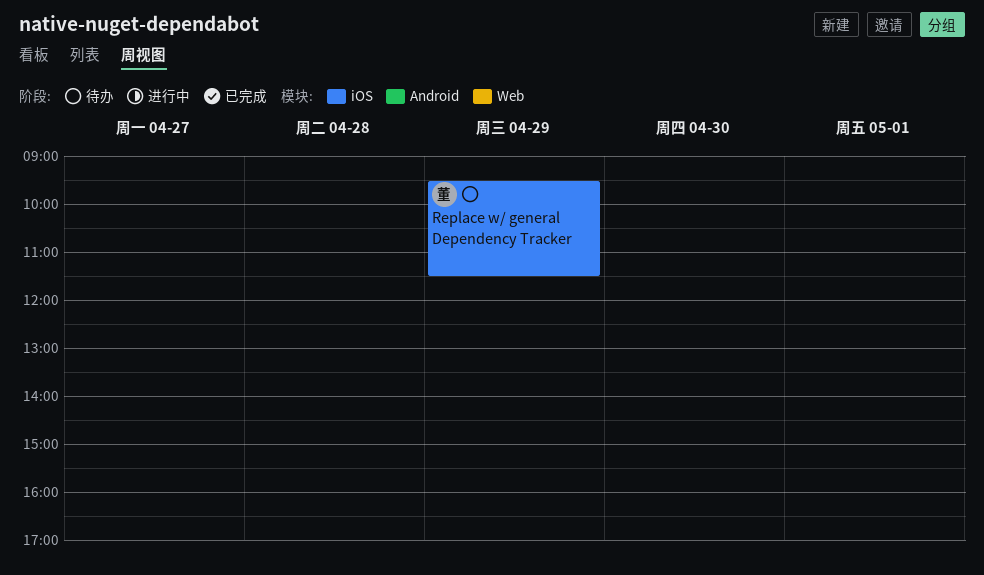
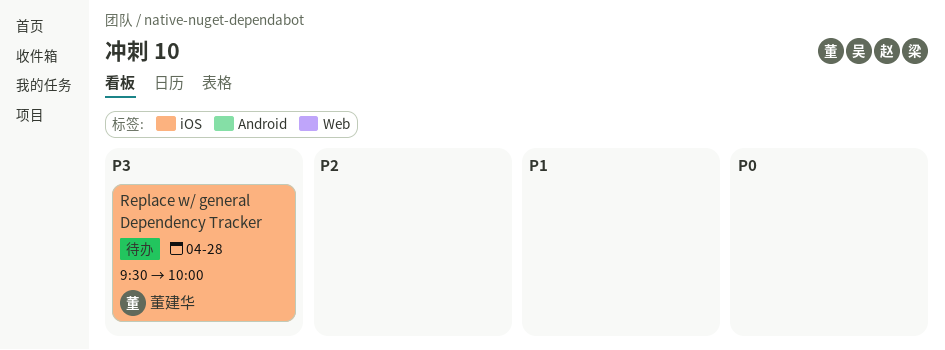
Replace w/ general Dependency Tracker, day: Apr 29 -> Apr 28
Replace w/ general Dependency Tracker, ends: 11:30 -> 10:00

